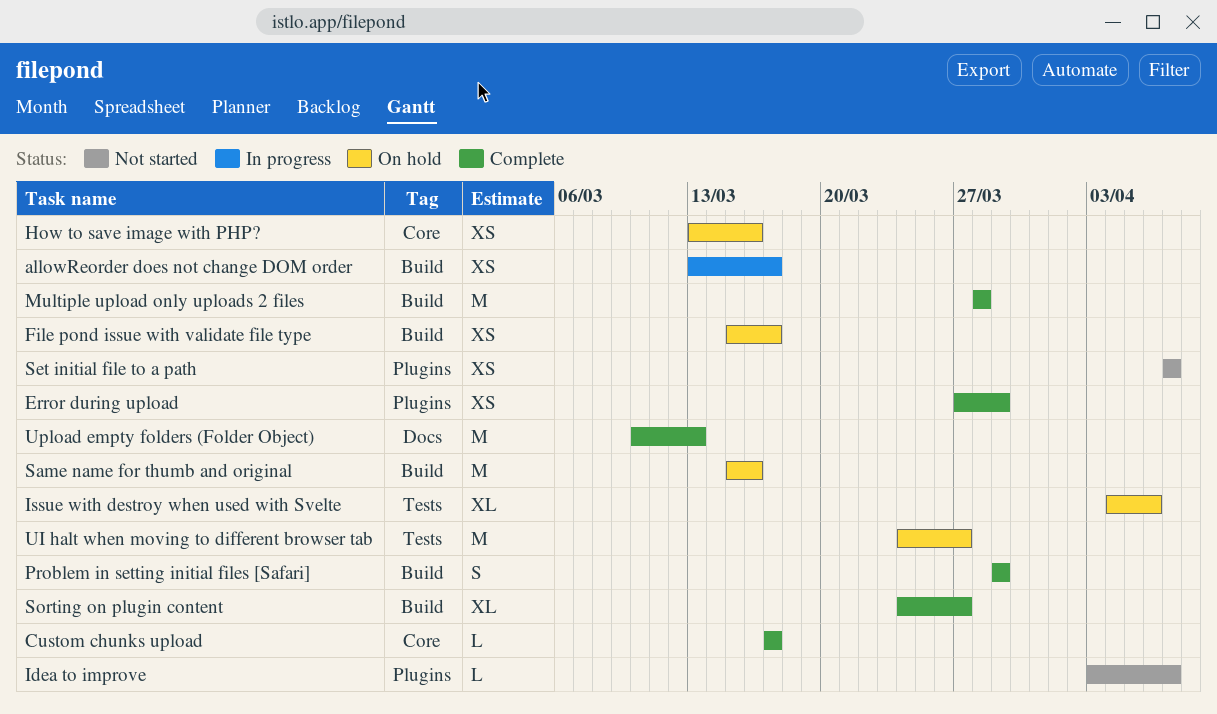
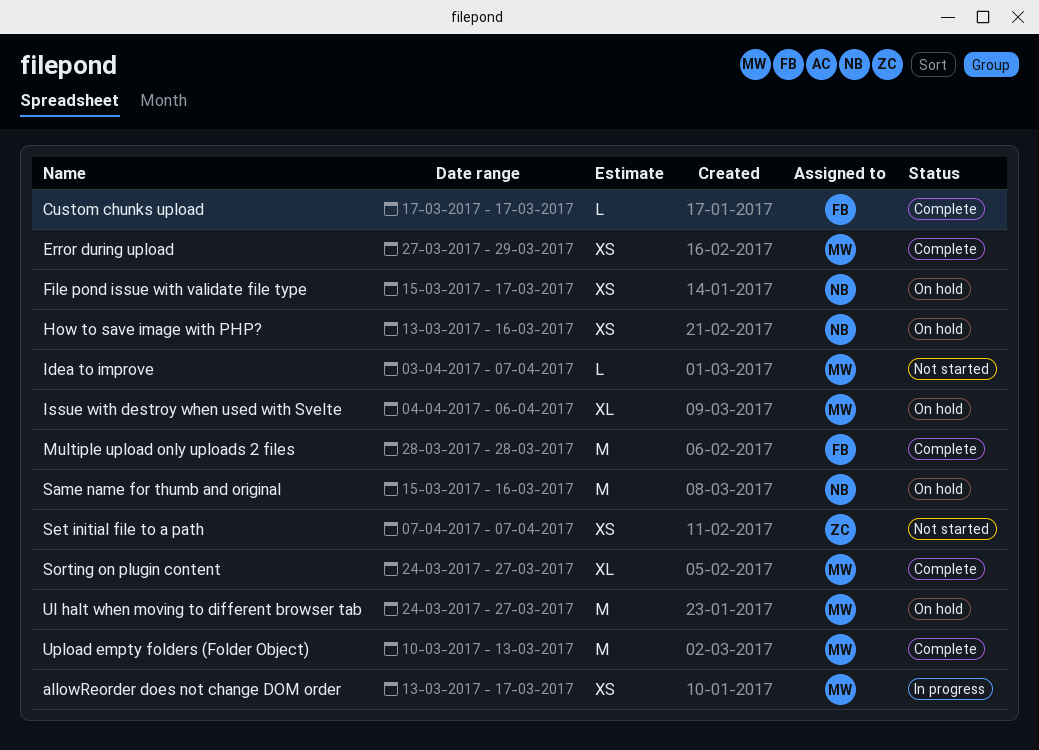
Problem in setting initial files [Safari]: present -> none

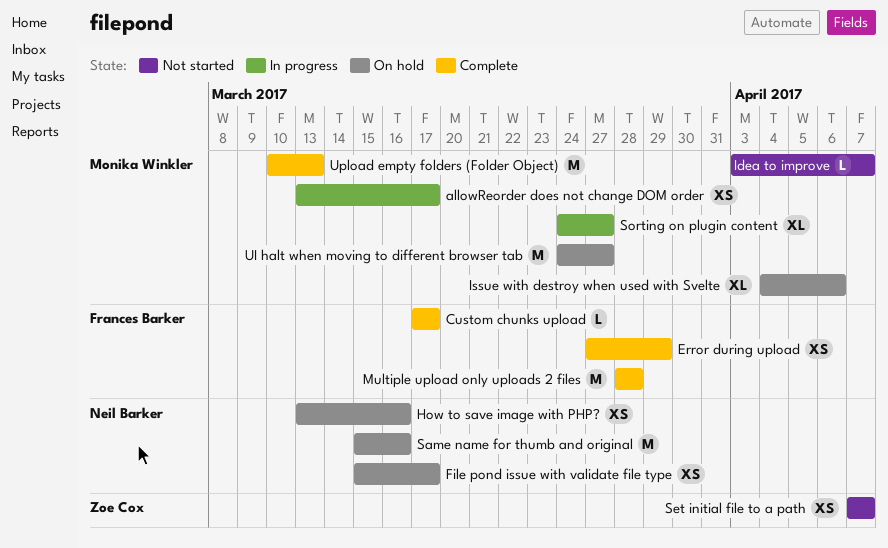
Error during upload, owner: Monika Winkler -> Frances Barker
Sorting on plugin content, status: Complete -> In progress

